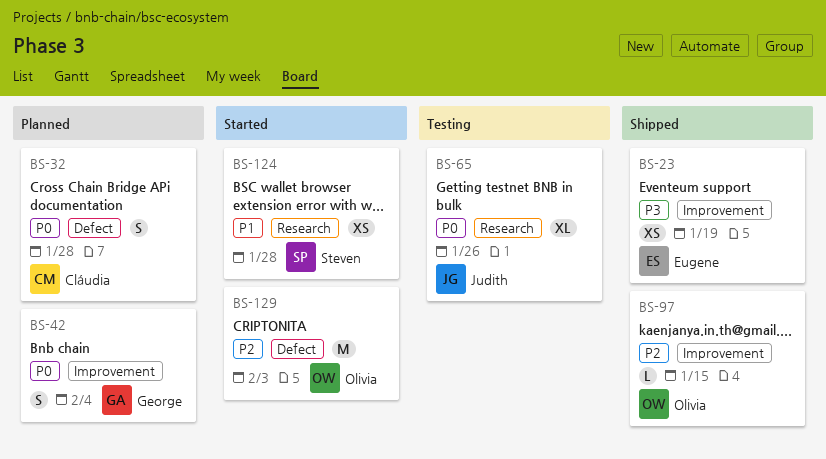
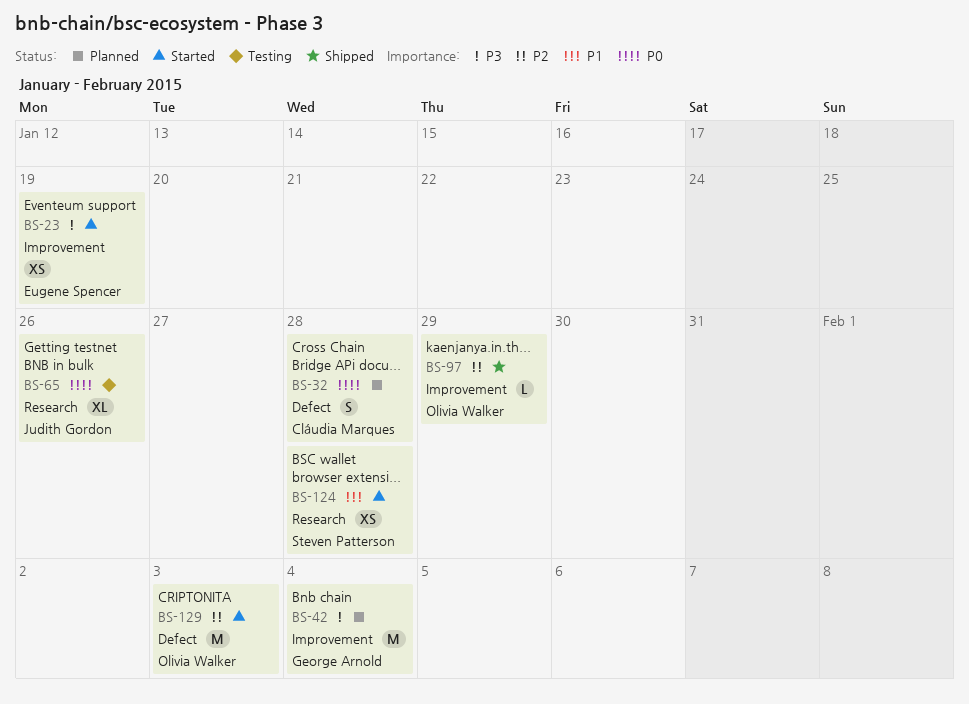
BS-23, status: Shipped -> Started
BS-42, priority: P0 -> P3
BS-42, estimate: S -> M
BS-97, due: Jan 15 -> Jan 29

